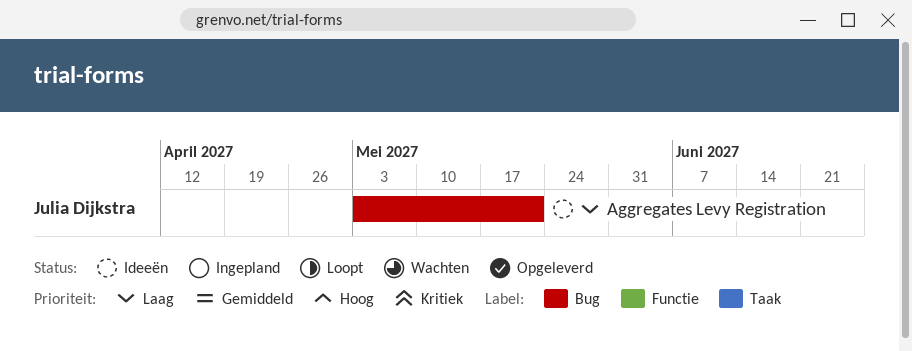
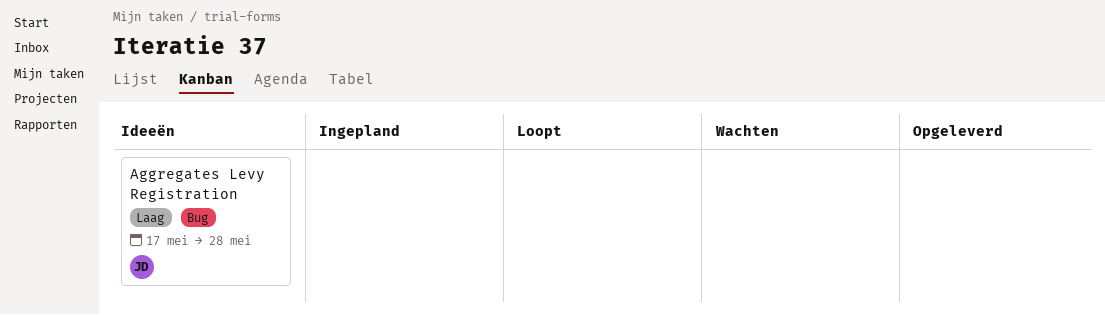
Aggregates Levy Registration, start: May 3 -> May 17
Aggregates Levy Registration, due: May 21 -> May 28

